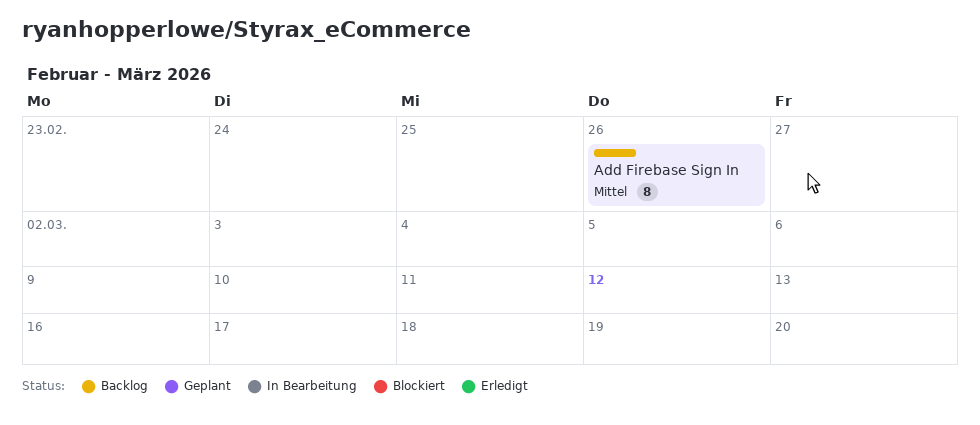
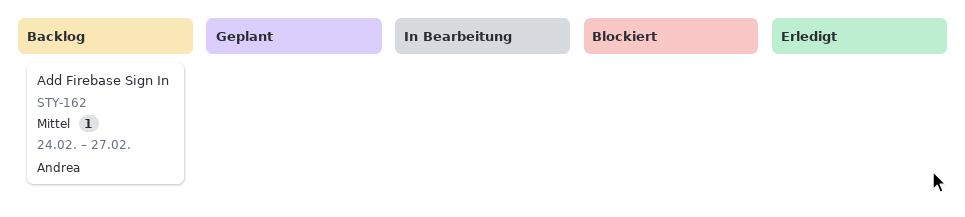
Add Firebase Sign In, estimate: 8 -> 1
Add Firebase Sign In, due: Feb 26 -> Feb 27

